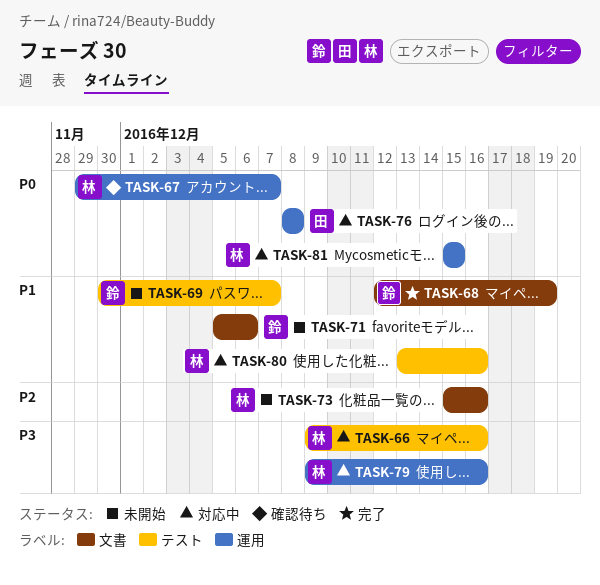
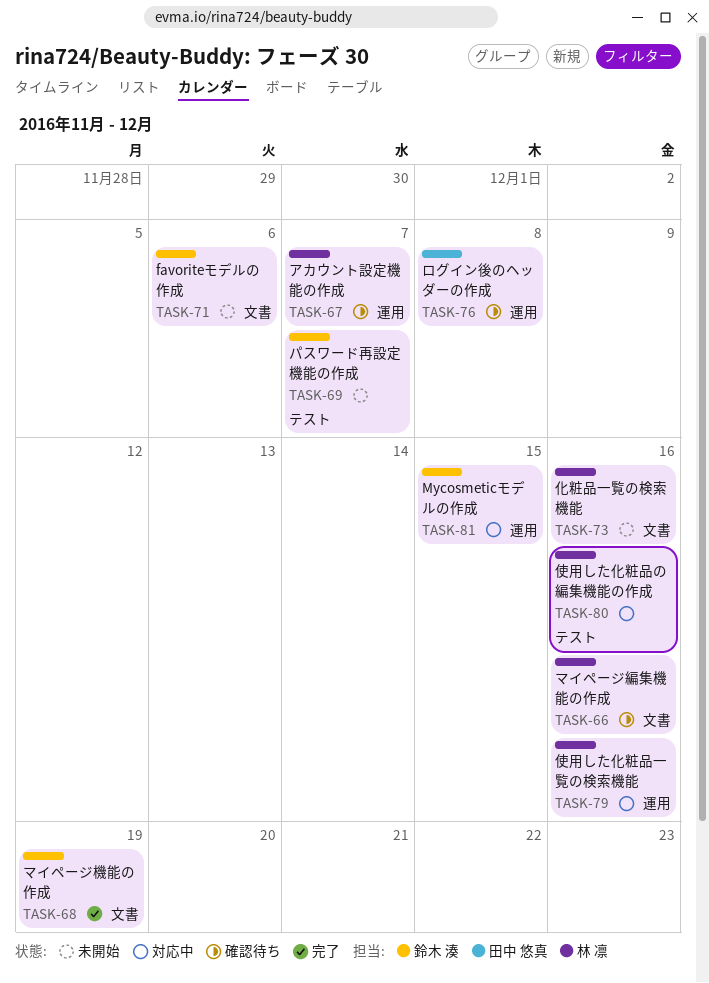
TASK-66, status: 対応中 -> 確認待ち
TASK-66, label: テスト -> 文書
TASK-76, status: 対応中 -> 確認待ち
TASK-81, owner: 林 凛 -> 鈴木 湊

